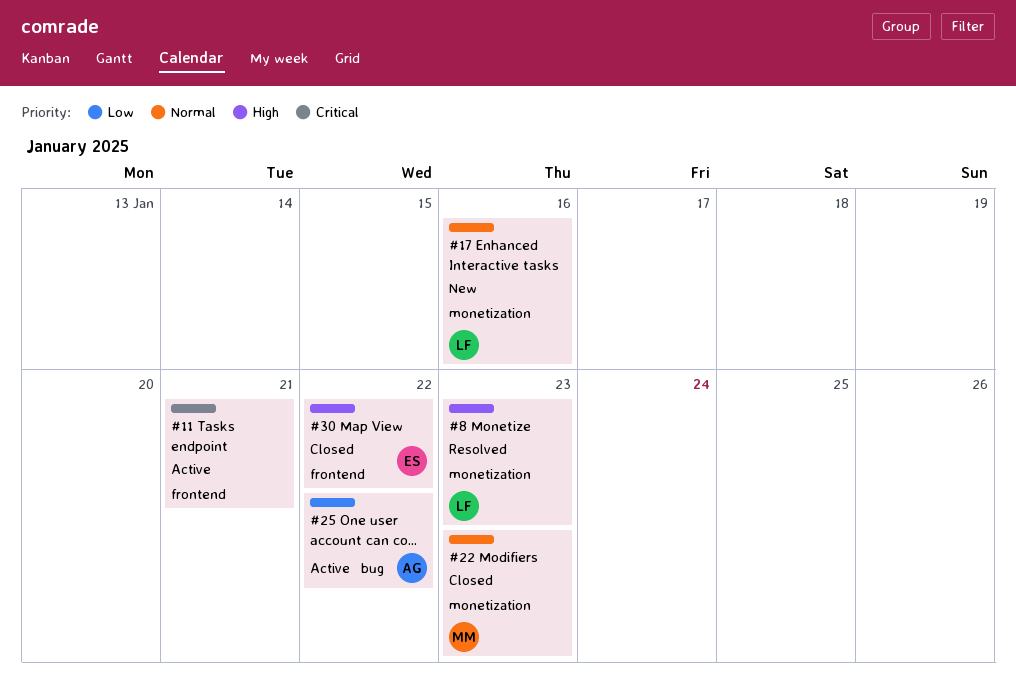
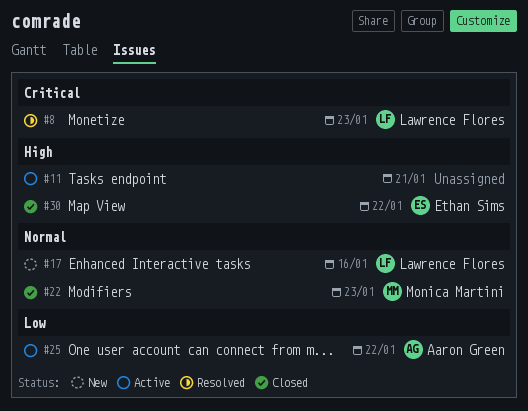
#8, priority: High -> Critical
#11, priority: Critical -> High

